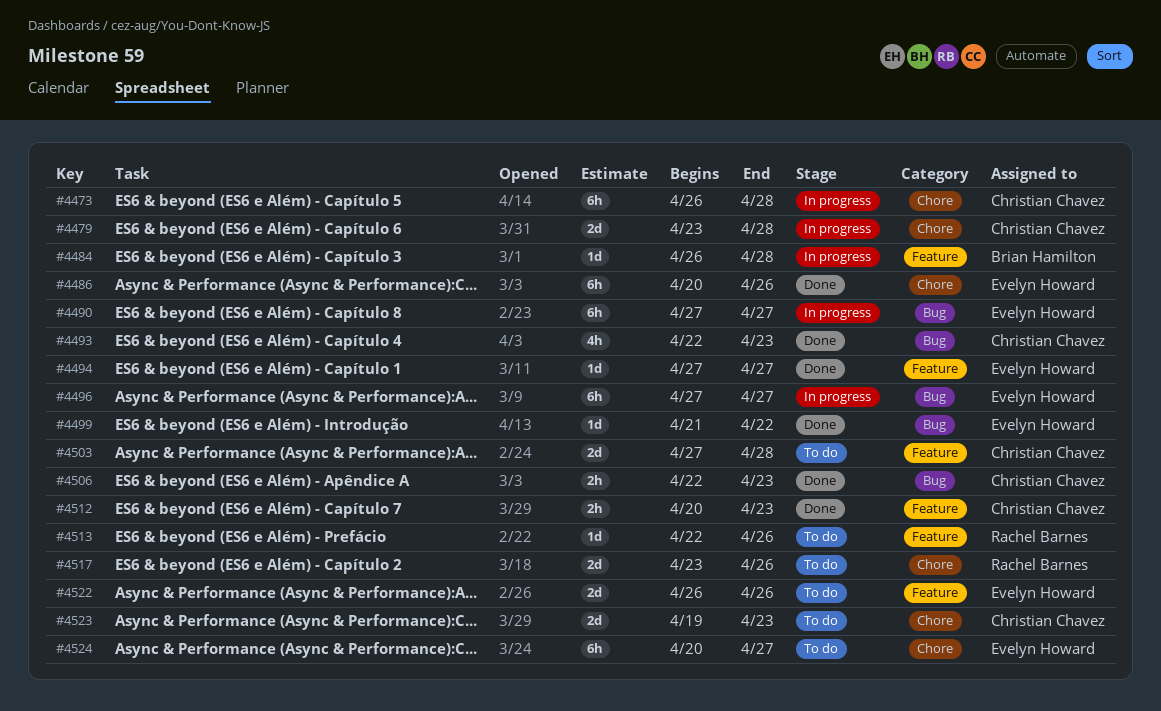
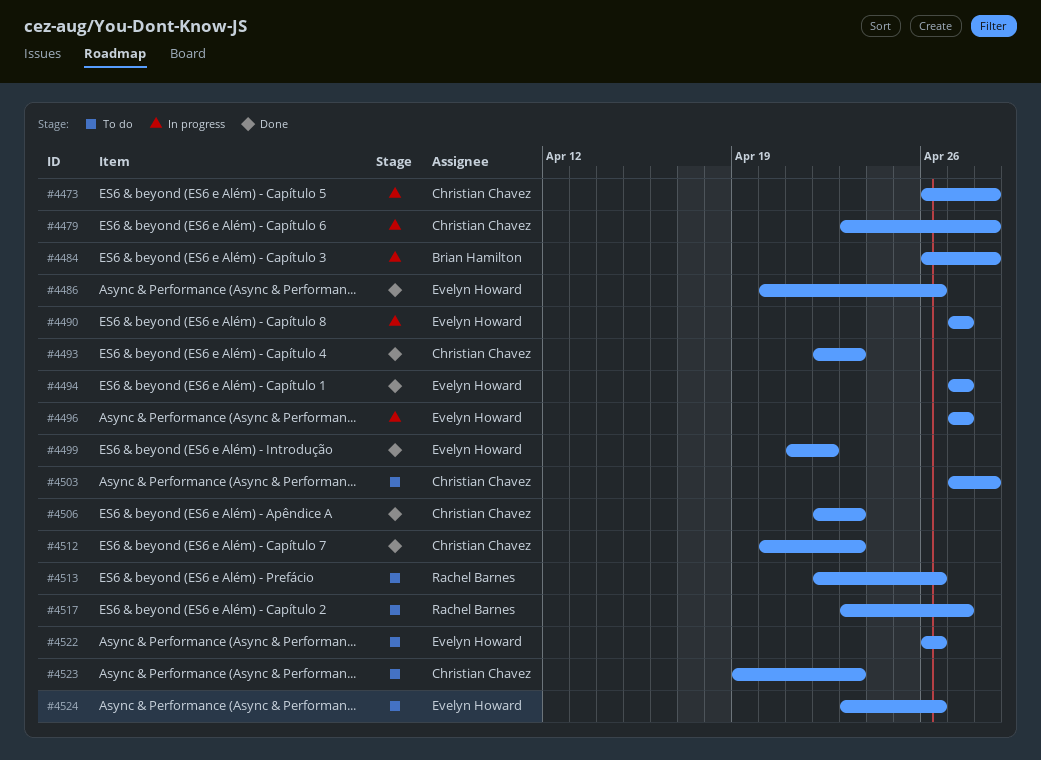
#4517, due: Apr 26 -> Apr 27
#4524, start: Apr 20 -> Apr 23
#4524, due: Apr 27 -> Apr 26

